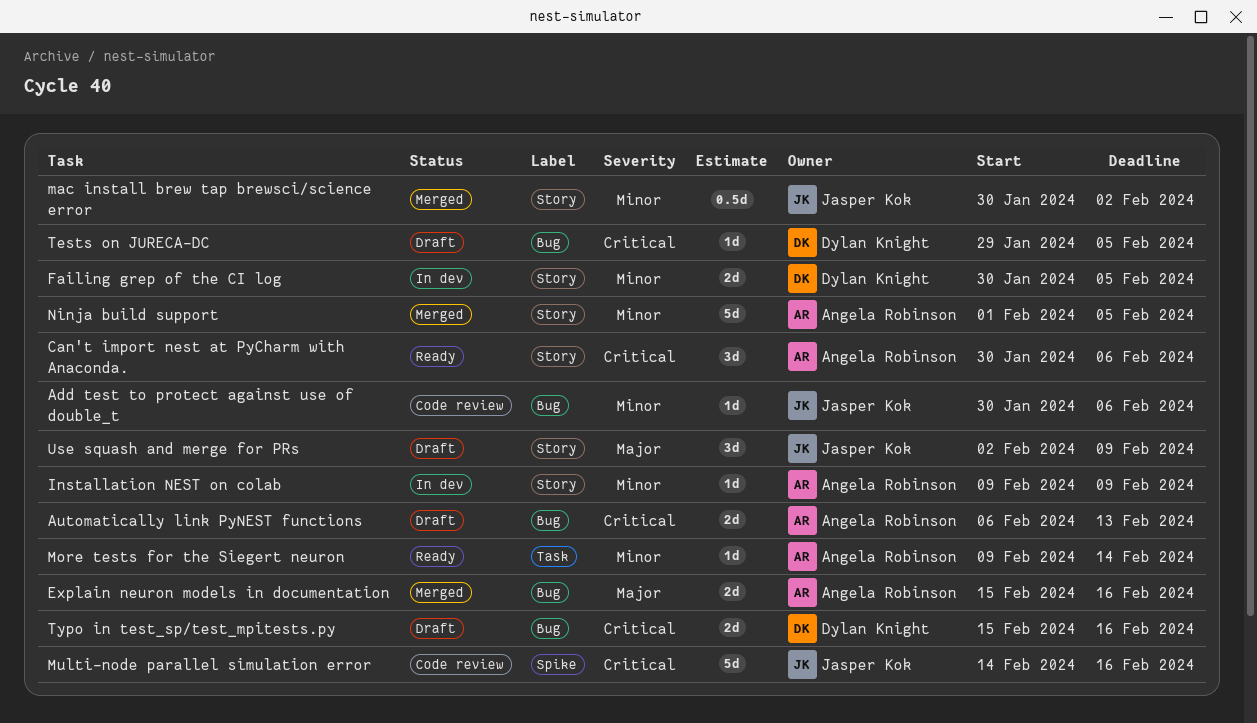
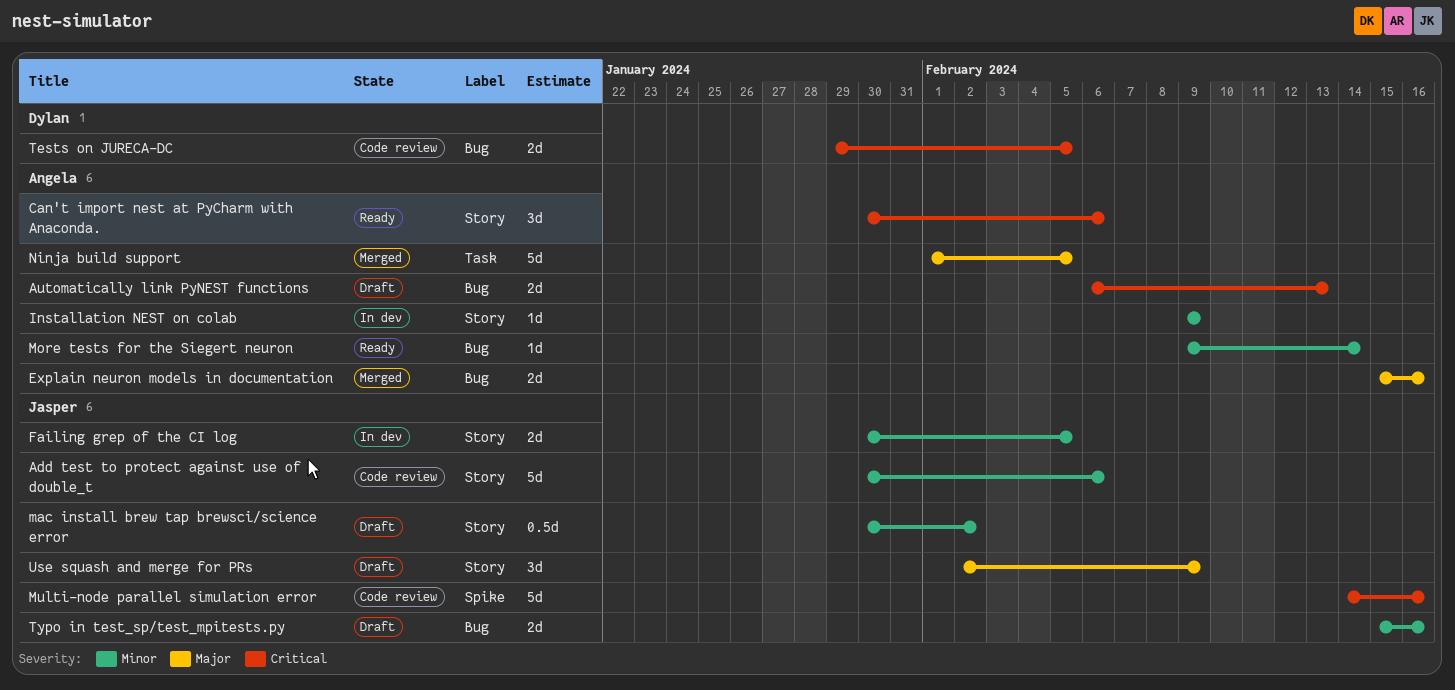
Add test to protect against use of double_t, label: Bug -> Story
Add test to protect against use of double_t, estimate: 1d -> 5d
Failing grep of the CI log, owner: Dylan Knight -> Jasper Kok
mac install brew tap brewsci/science error, status: Merged -> Draft
More tests for the Siegert neuron, label: Task -> Bug
Ninja build support, priority: Minor -> Major
Ninja build support, label: Story -> Task
Tests on JURECA-DC, status: Draft -> Code review
Tests on JURECA-DC, estimate: 1d -> 2d
Typo in test_sp/test_mpitests.py, owner: Dylan Knight -> Jasper Kok
Typo in test_sp/test_mpitests.py, priority: Critical -> Minor

